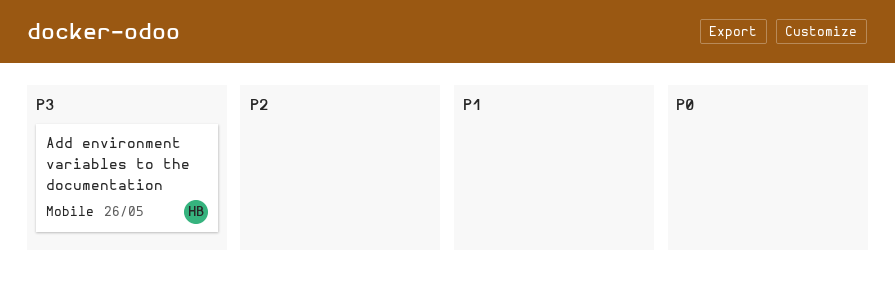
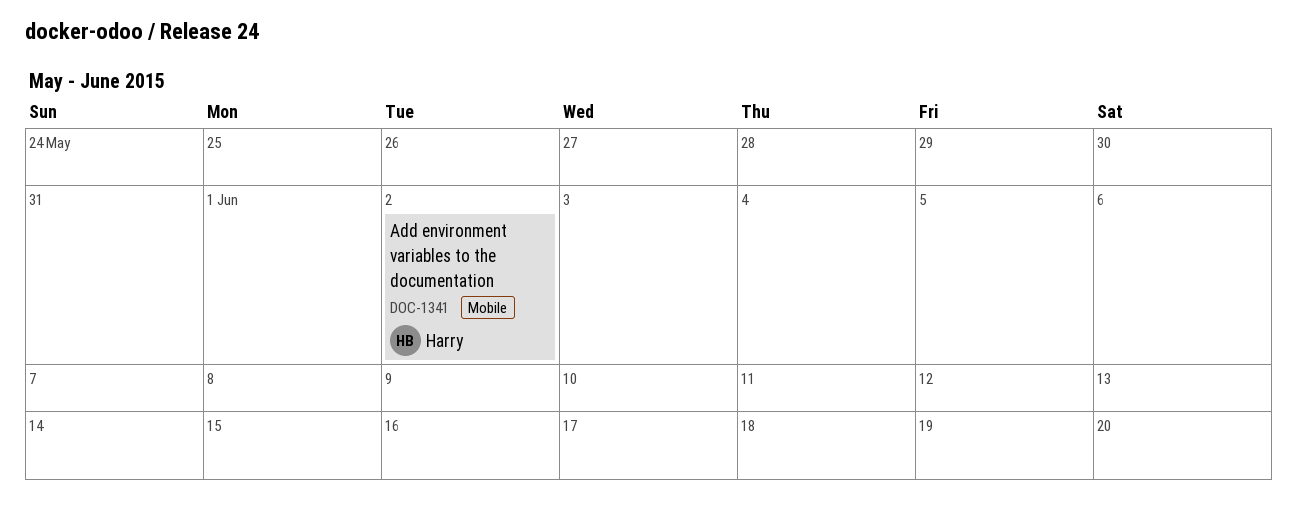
Add environment variables to the documentation, due: May 26 -> Jun 2

